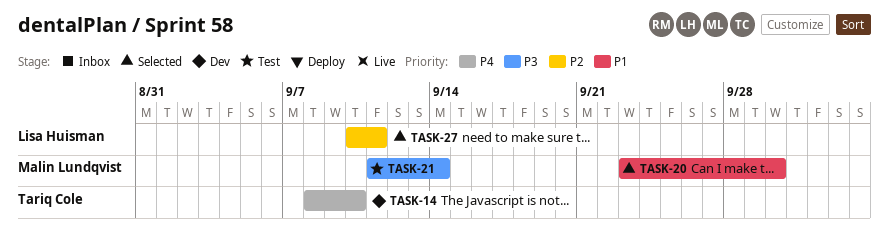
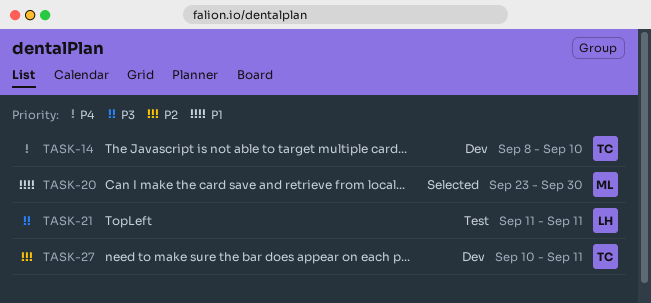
TASK-21, owner: Malin Lundqvist -> Lisa Huisman
TASK-21, due: Sep 14 -> Sep 11
TASK-27, status: Selected -> Dev
TASK-27, owner: Lisa Huisman -> Tariq Cole

